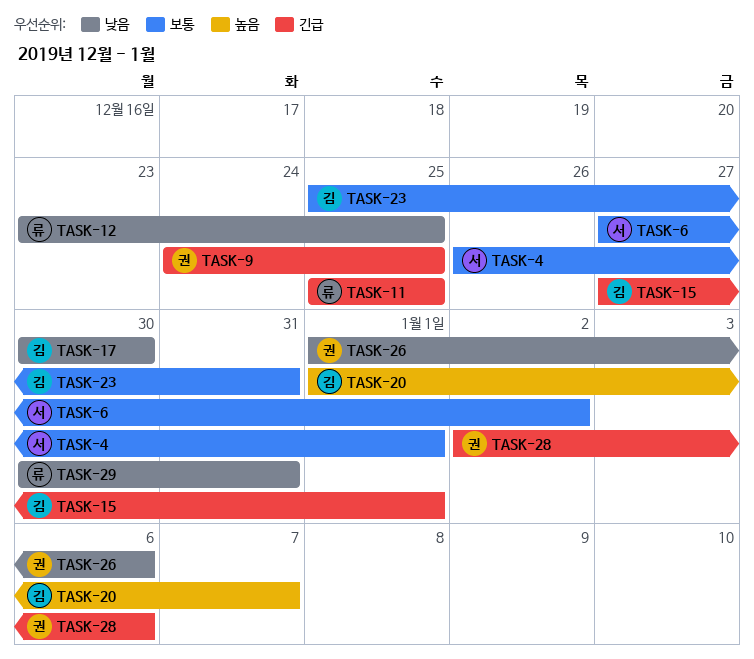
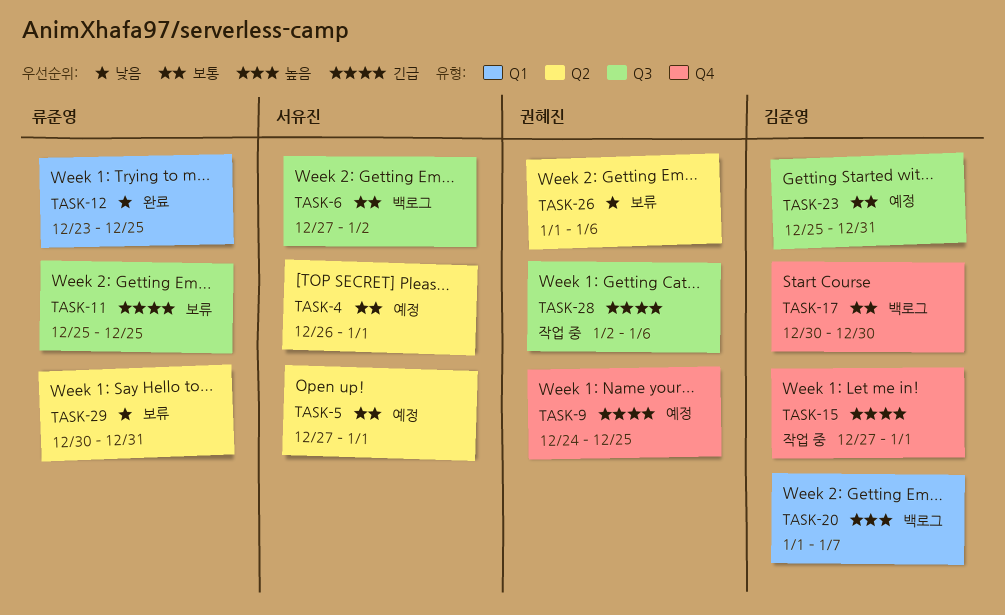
TASK-5: none -> present
TASK-17, priority: 낮음 -> 보통

